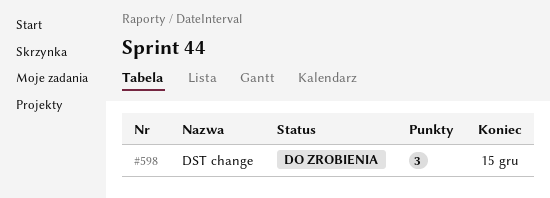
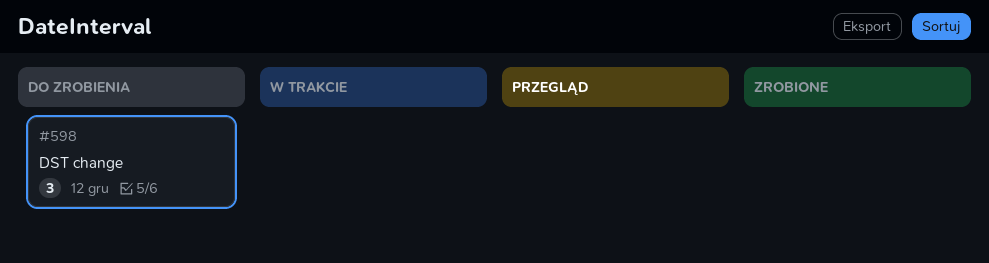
#598, due: Dec 15 -> Dec 12

